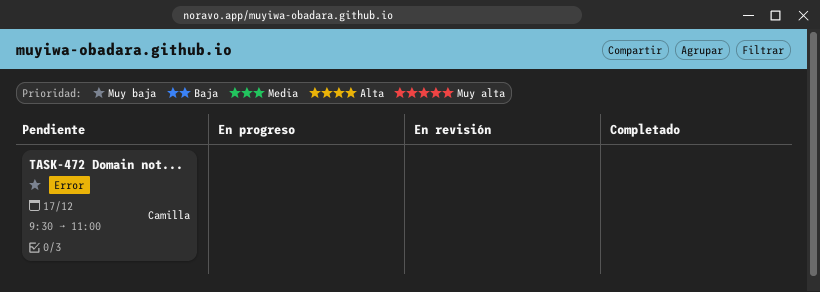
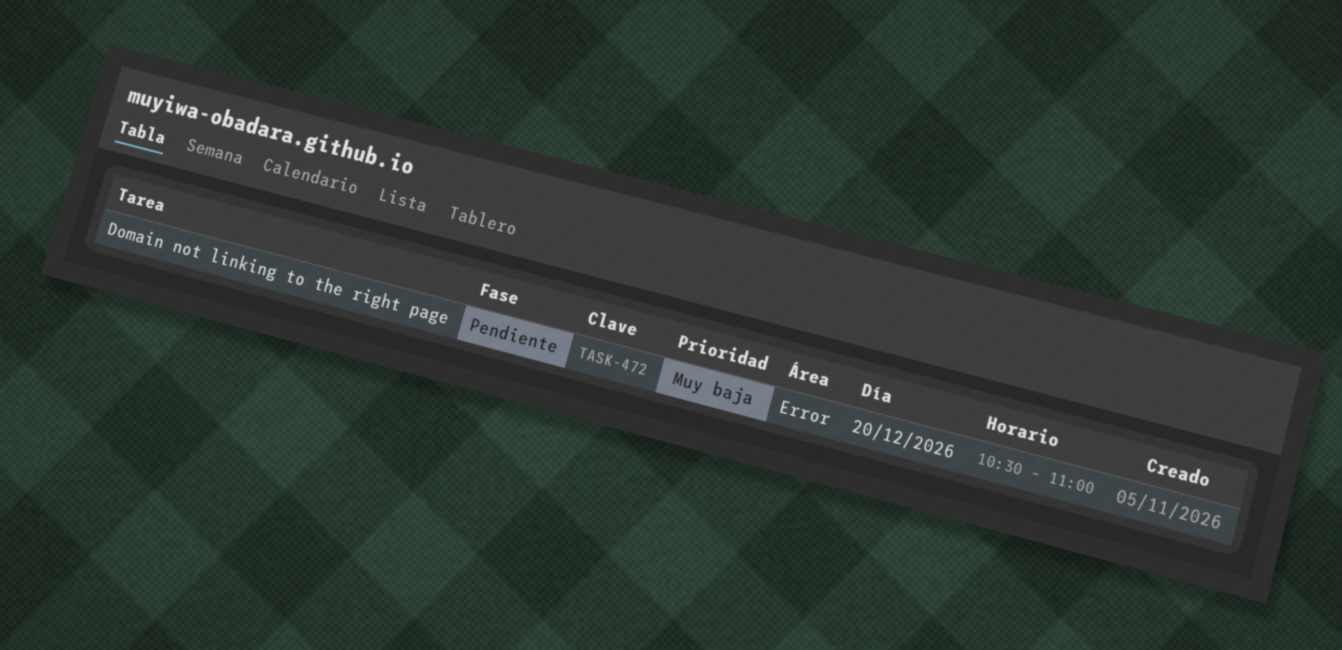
TASK-472, day: Dec 17 -> Dec 20
TASK-472, begins: 09:30 -> 10:30

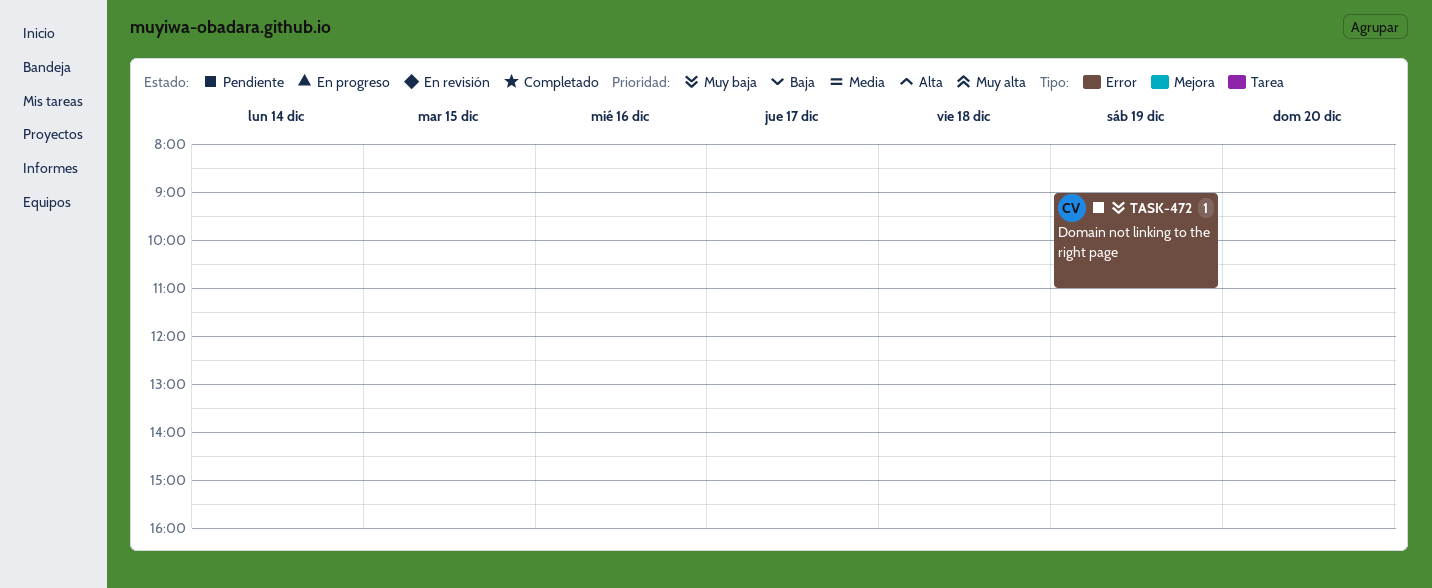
TASK-472, day: Dec 20 -> Dec 19
TASK-472, begins: 10:30 -> 09:00

